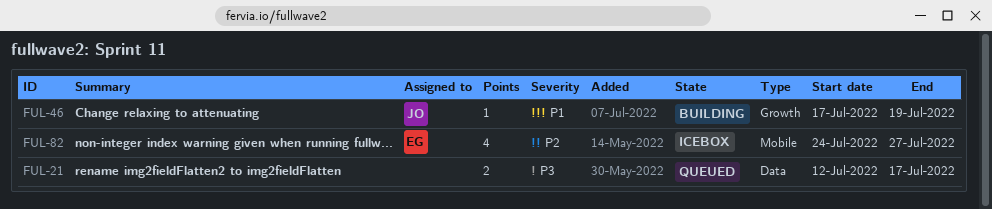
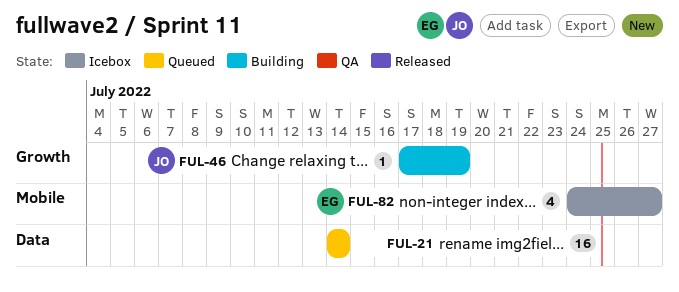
FUL-21, estimate: 2 -> 16
FUL-21, start: Jul 12 -> Jul 14
FUL-21, due: Jul 17 -> Jul 14

